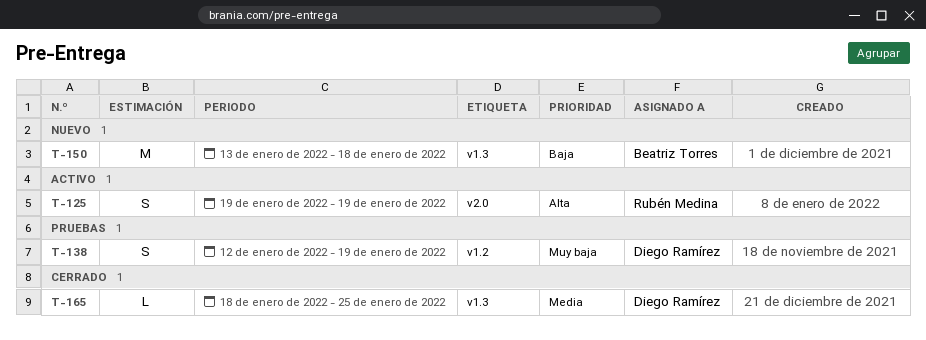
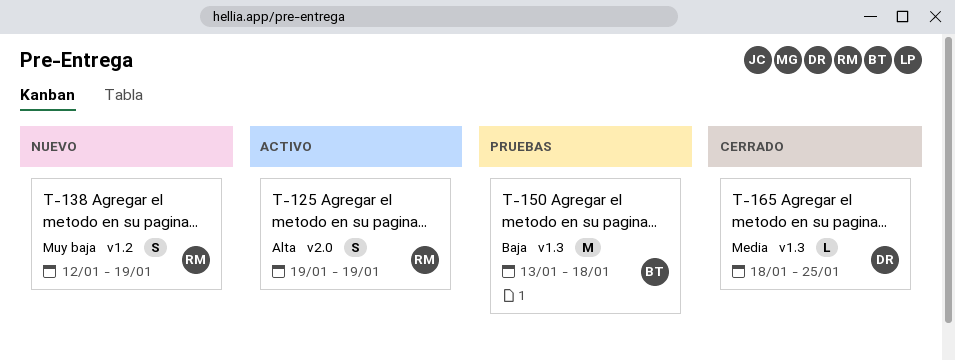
T-138, status: Pruebas -> Nuevo
T-138, owner: Diego Ramírez -> Rubén Medina
T-150, status: Nuevo -> Pruebas

